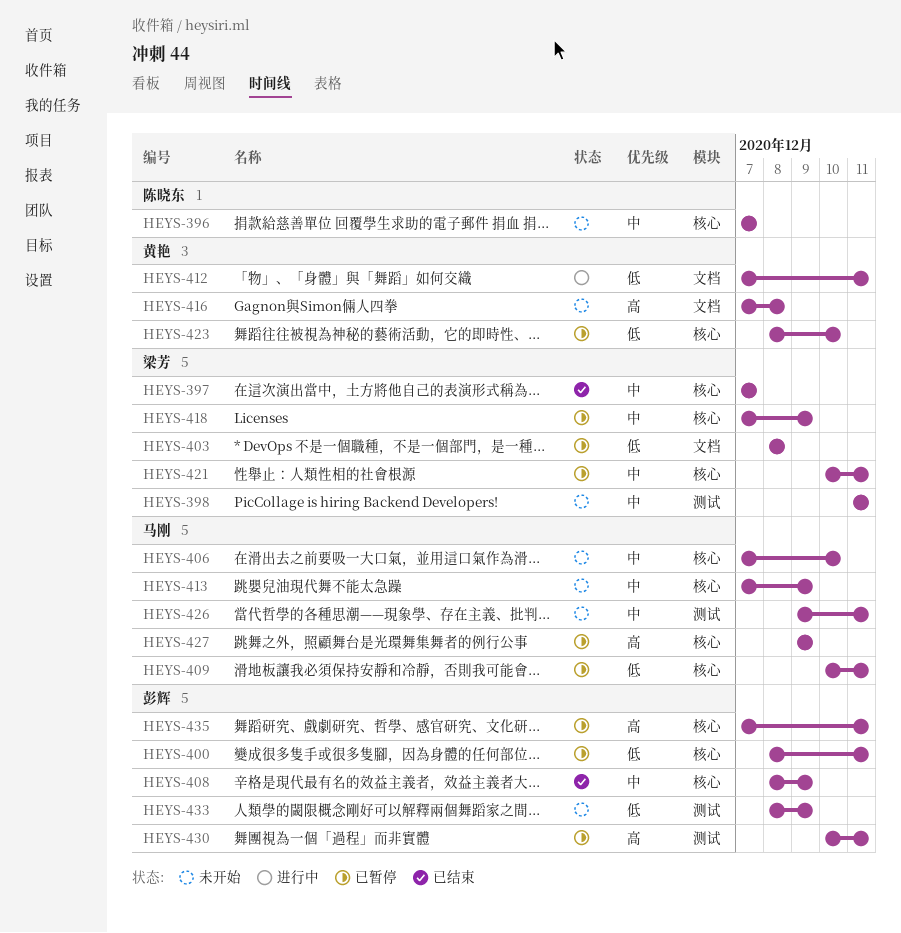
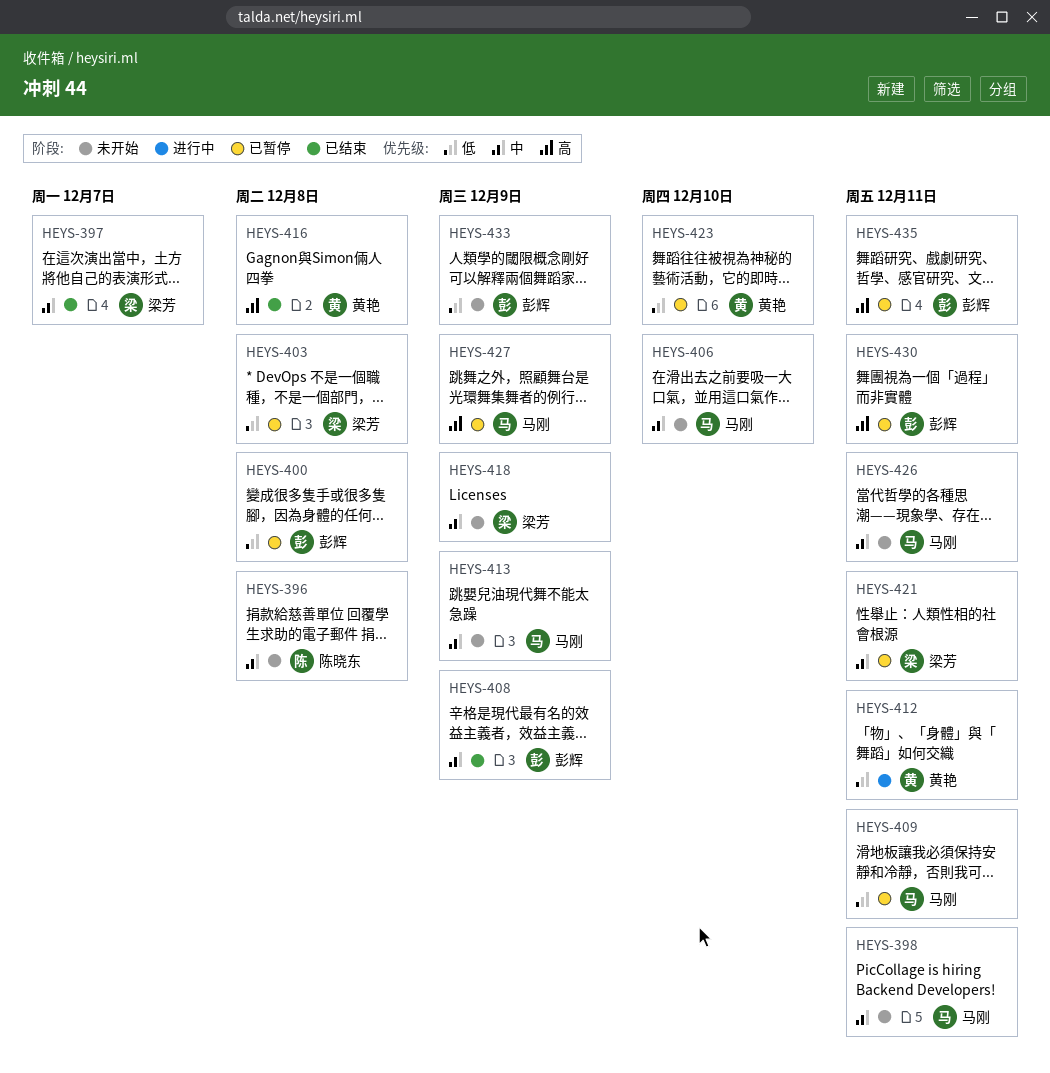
HEYS-396, due: Dec 7 -> Dec 8
HEYS-398, owner: 梁芳 -> 马刚
HEYS-400, due: Dec 11 -> Dec 8
HEYS-416, status: 未开始 -> 已结束
HEYS-418, status: 已暂停 -> 未开始

